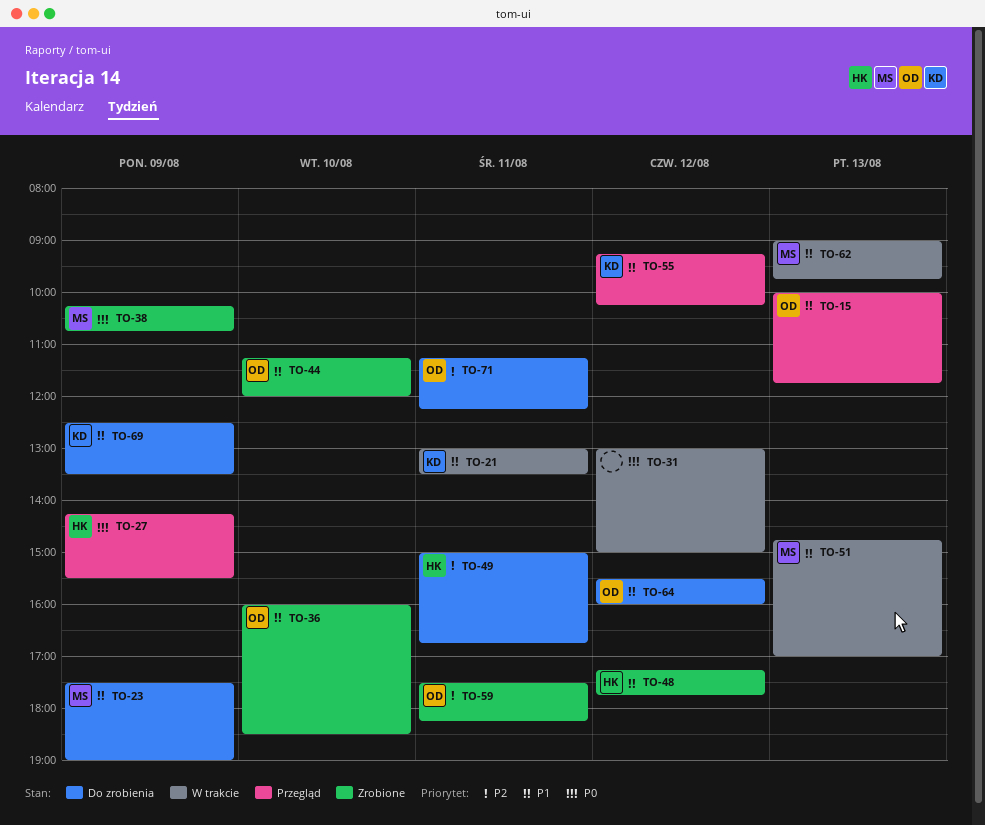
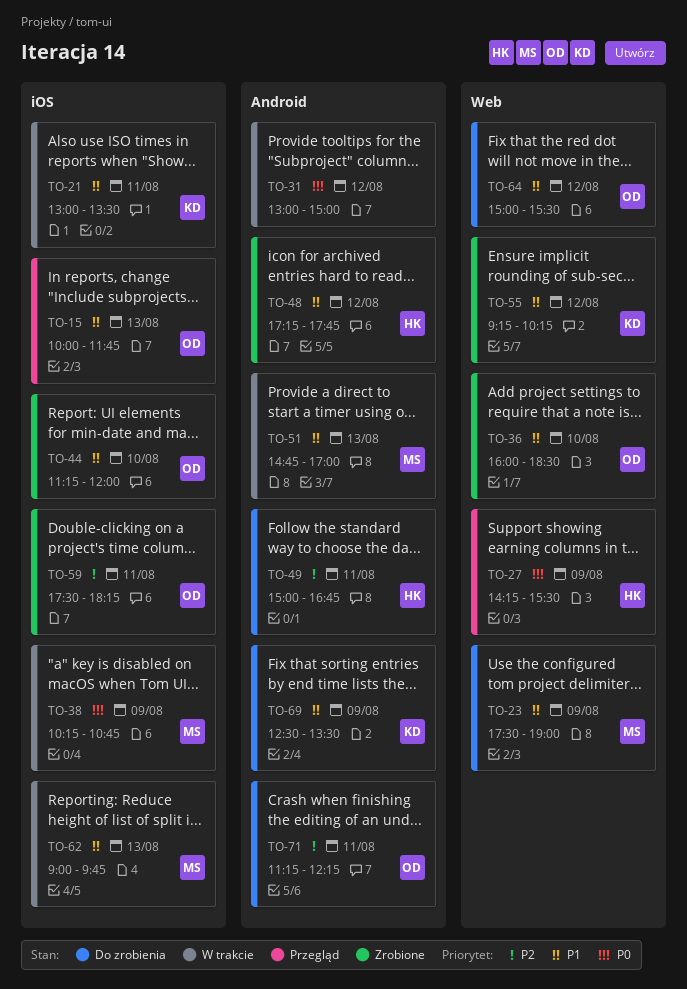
TO-38, status: Zrobione -> W trakcie
TO-55, status: Przegląd -> Zrobione
TO-64, begins: 15:30 -> 15:00
TO-64, ends: 16:00 -> 15:30

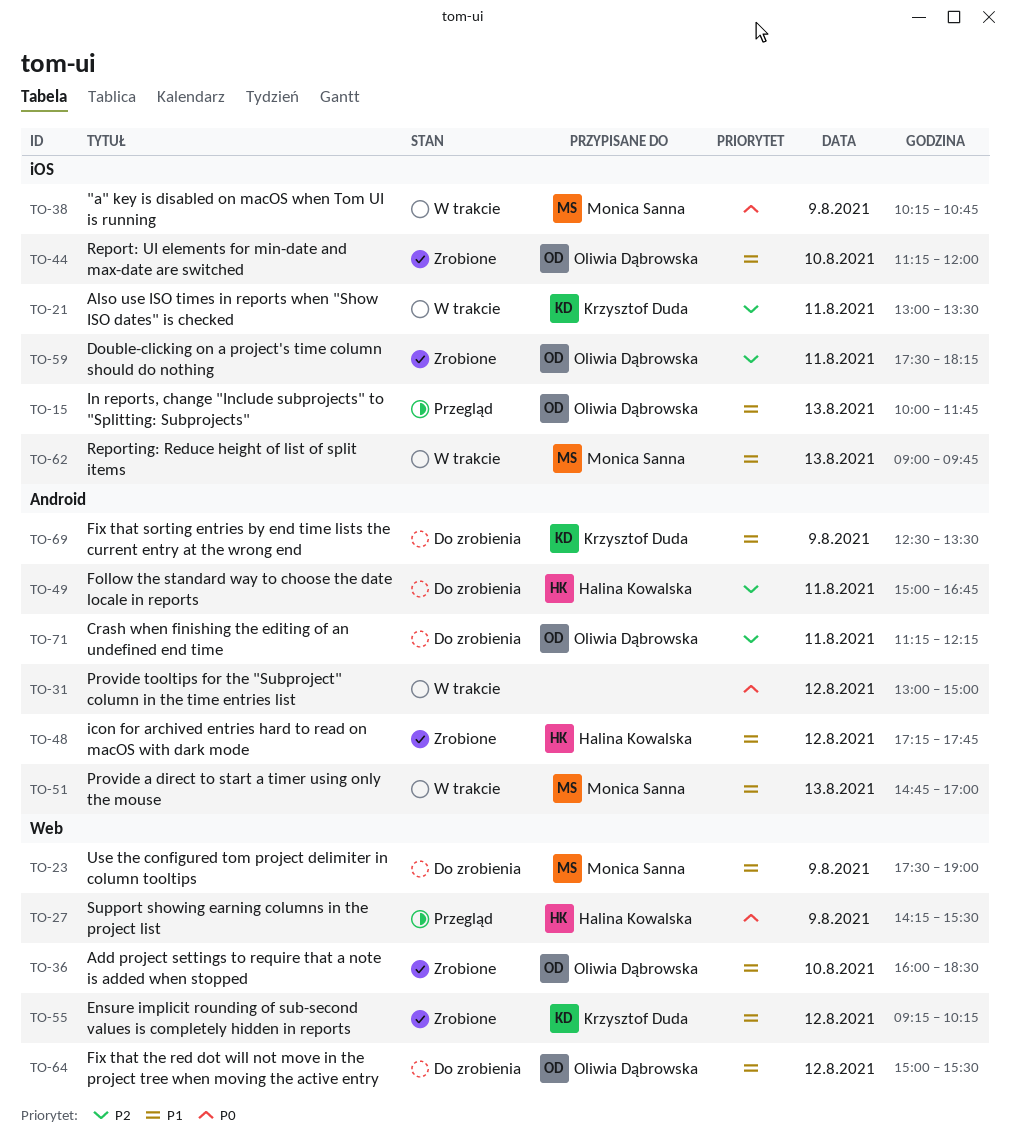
TO-21, priority: P1 -> P2

